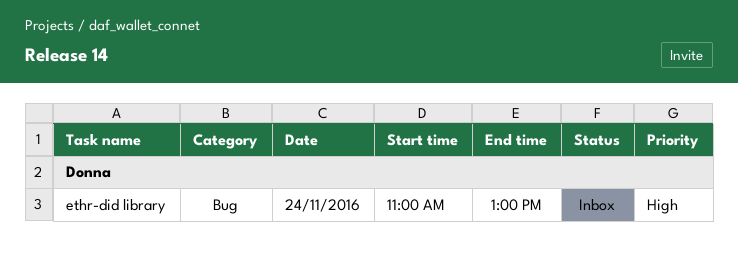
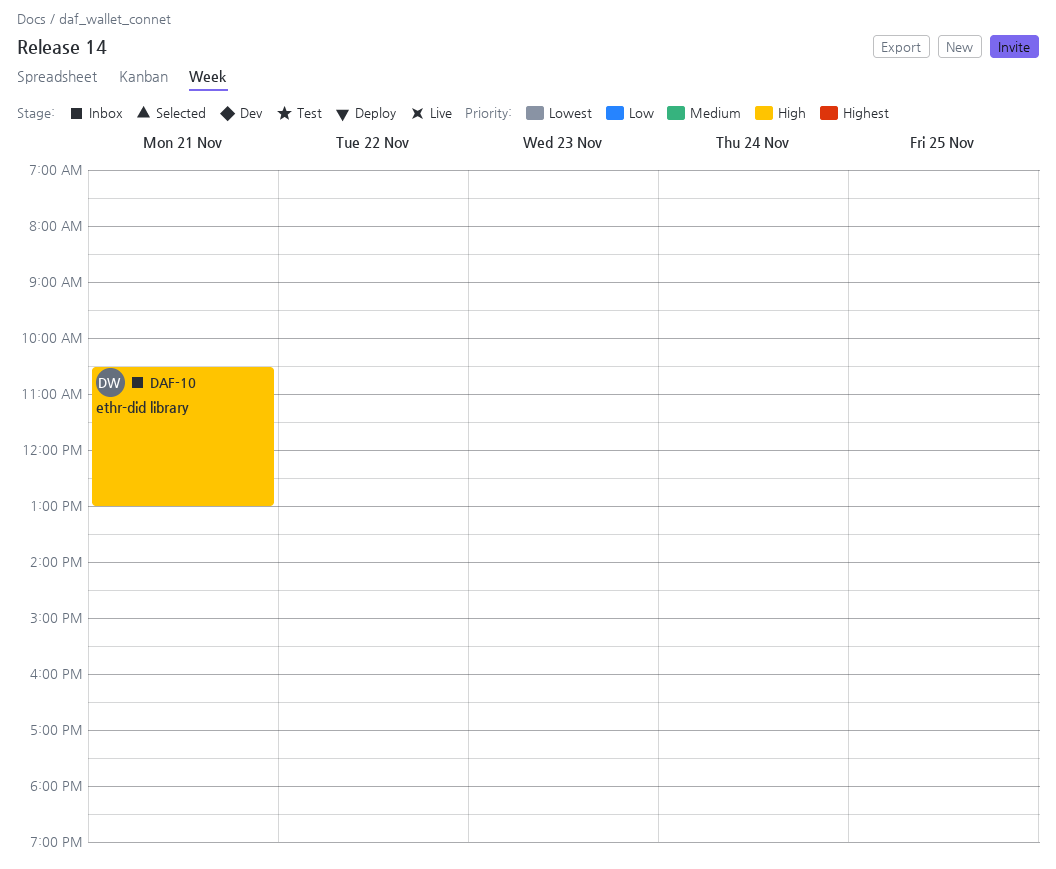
ethr-did library, day: Nov 24 -> Nov 21
ethr-did library, begins: 11:00 -> 10:30

